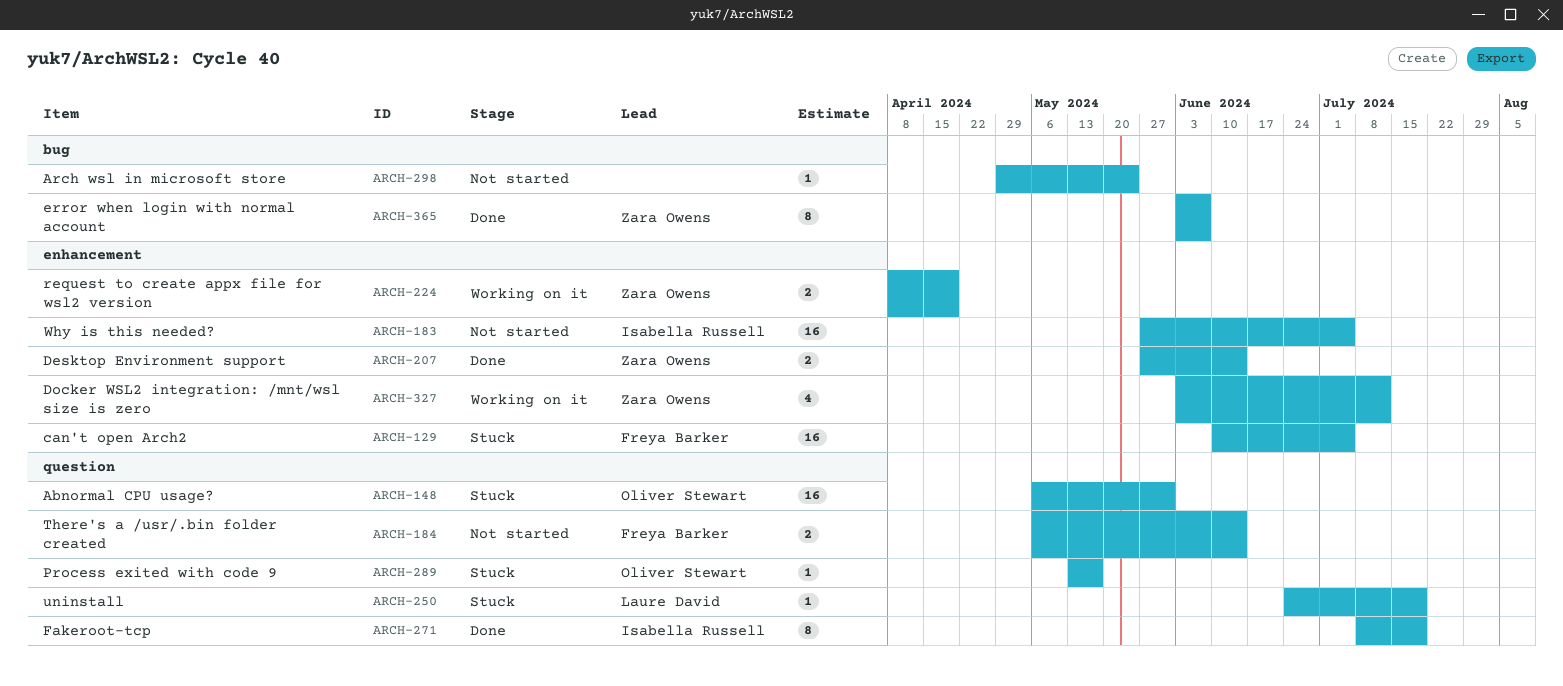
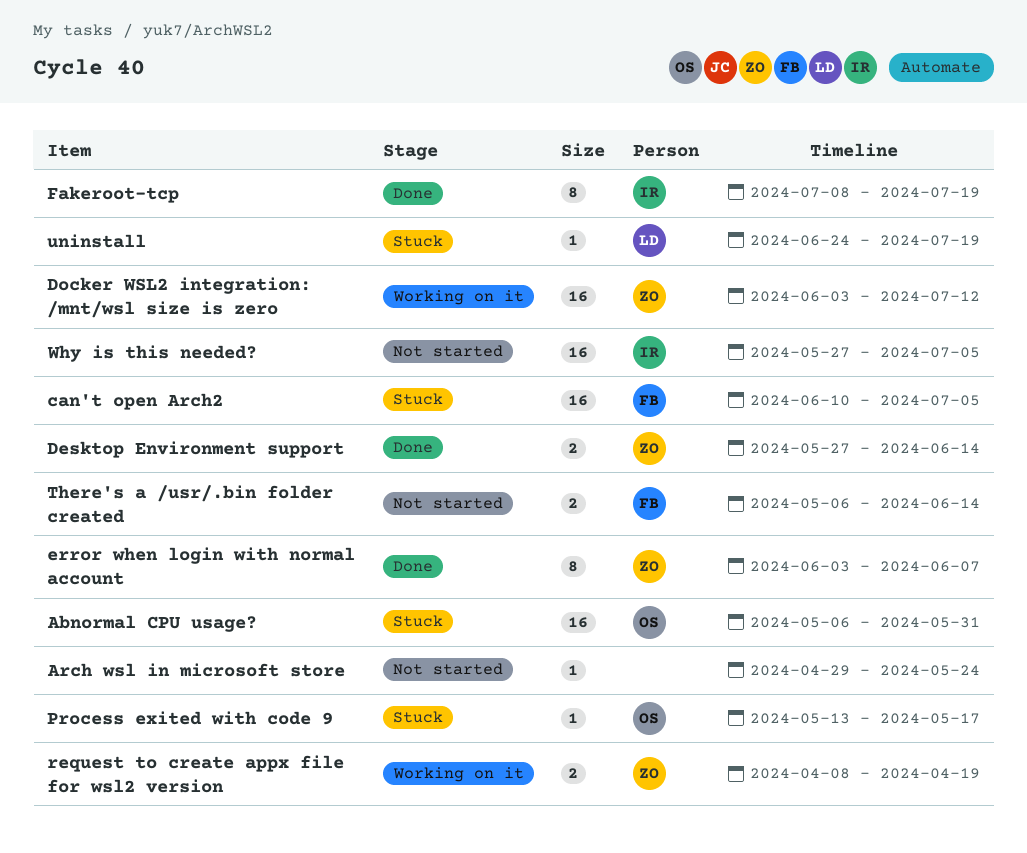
Docker WSL2 integration: /mnt/wsl size is zero, estimate: 4 -> 16

